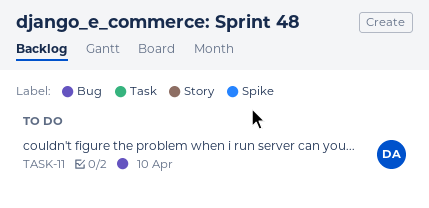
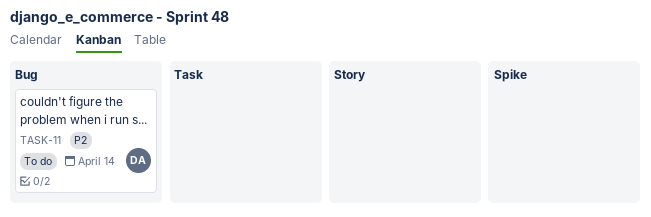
TASK-11, due: Apr 10 -> Apr 14

